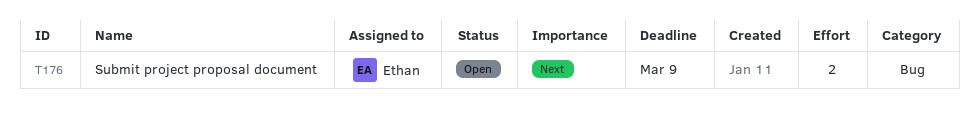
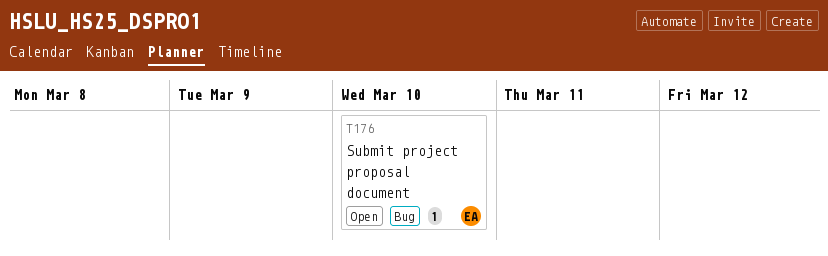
T176, estimate: 2 -> 1
T176, due: Mar 9 -> Mar 10

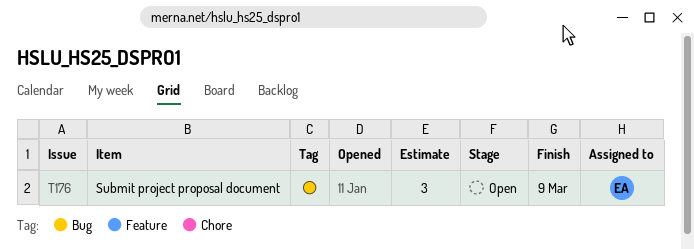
T176, estimate: 1 -> 3
T176, due: Mar 10 -> Mar 9

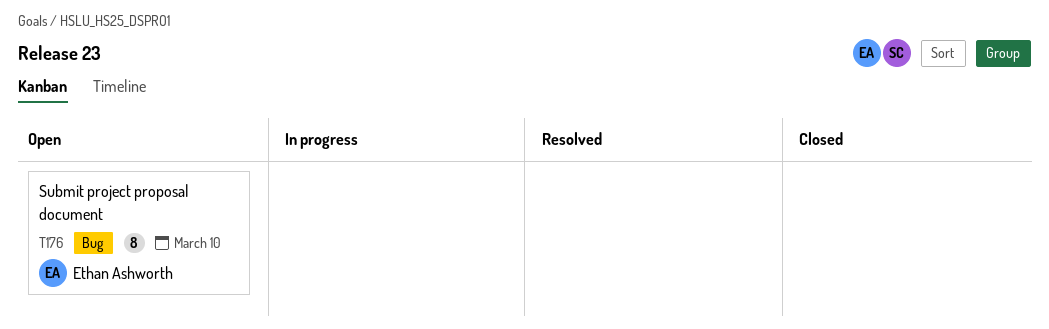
T176, estimate: 3 -> 8
T176, due: Mar 9 -> Mar 10

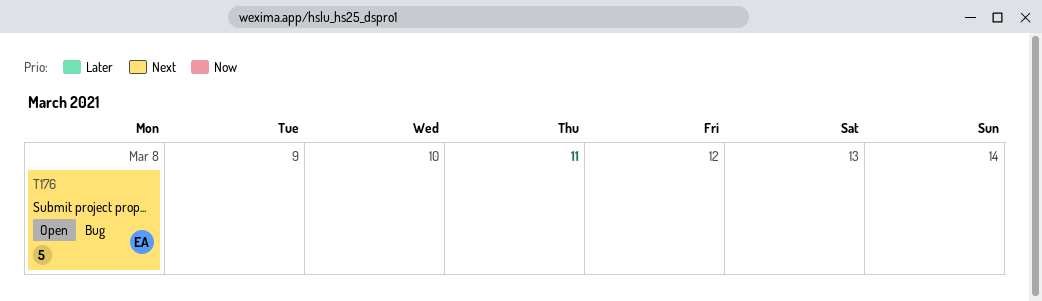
T176, estimate: 8 -> 5
T176, due: Mar 10 -> Mar 8

